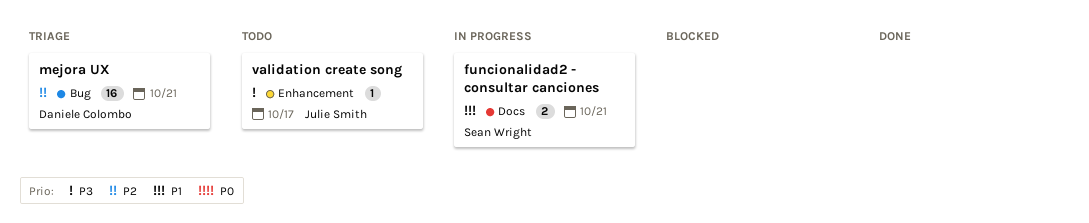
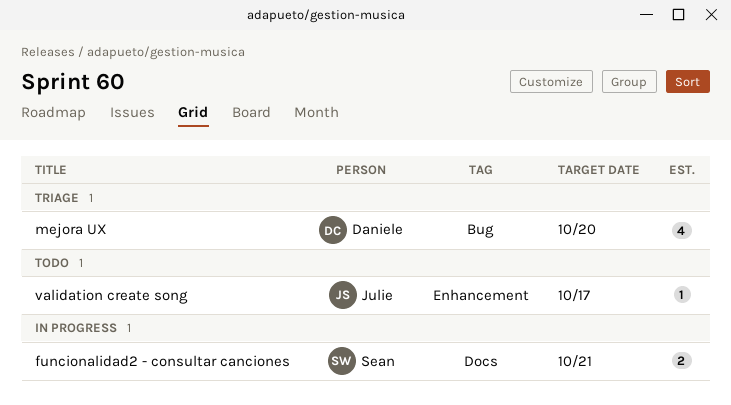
mejora UX, estimate: 16 -> 4
mejora UX, due: Oct 21 -> Oct 20

